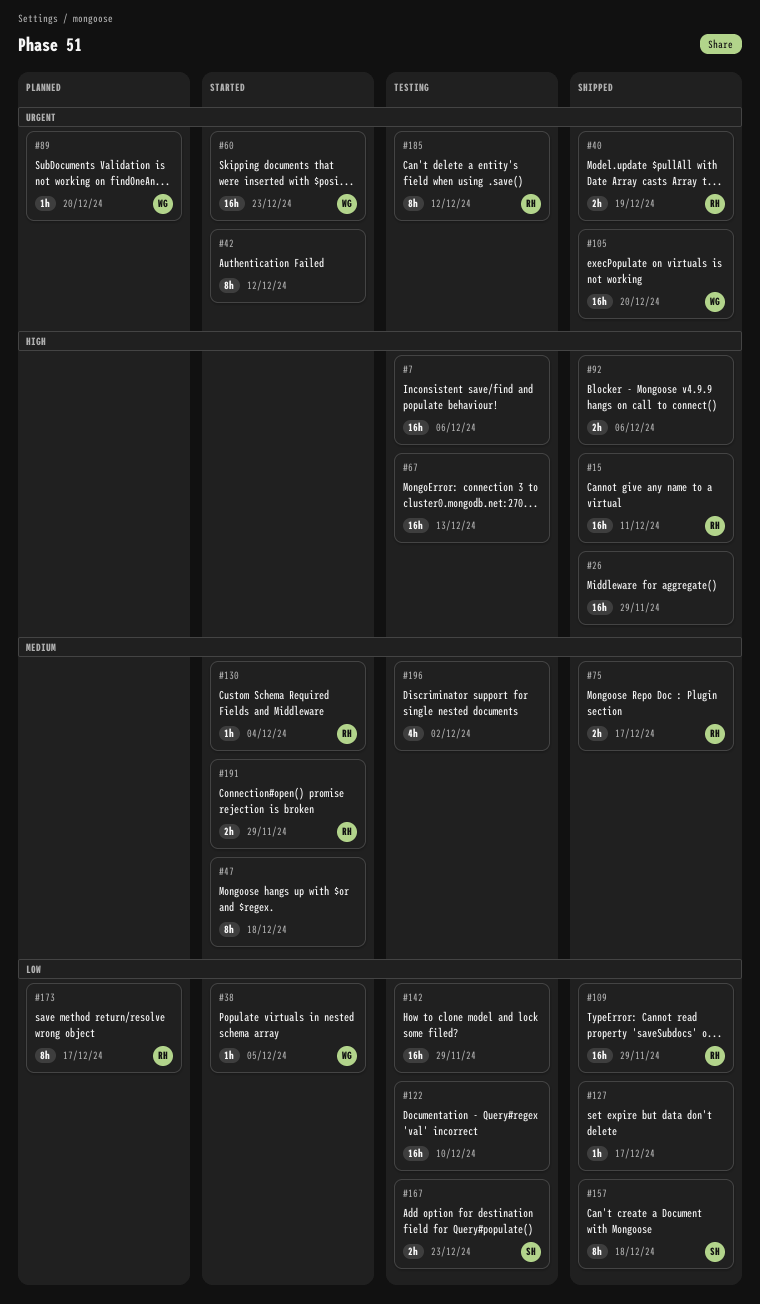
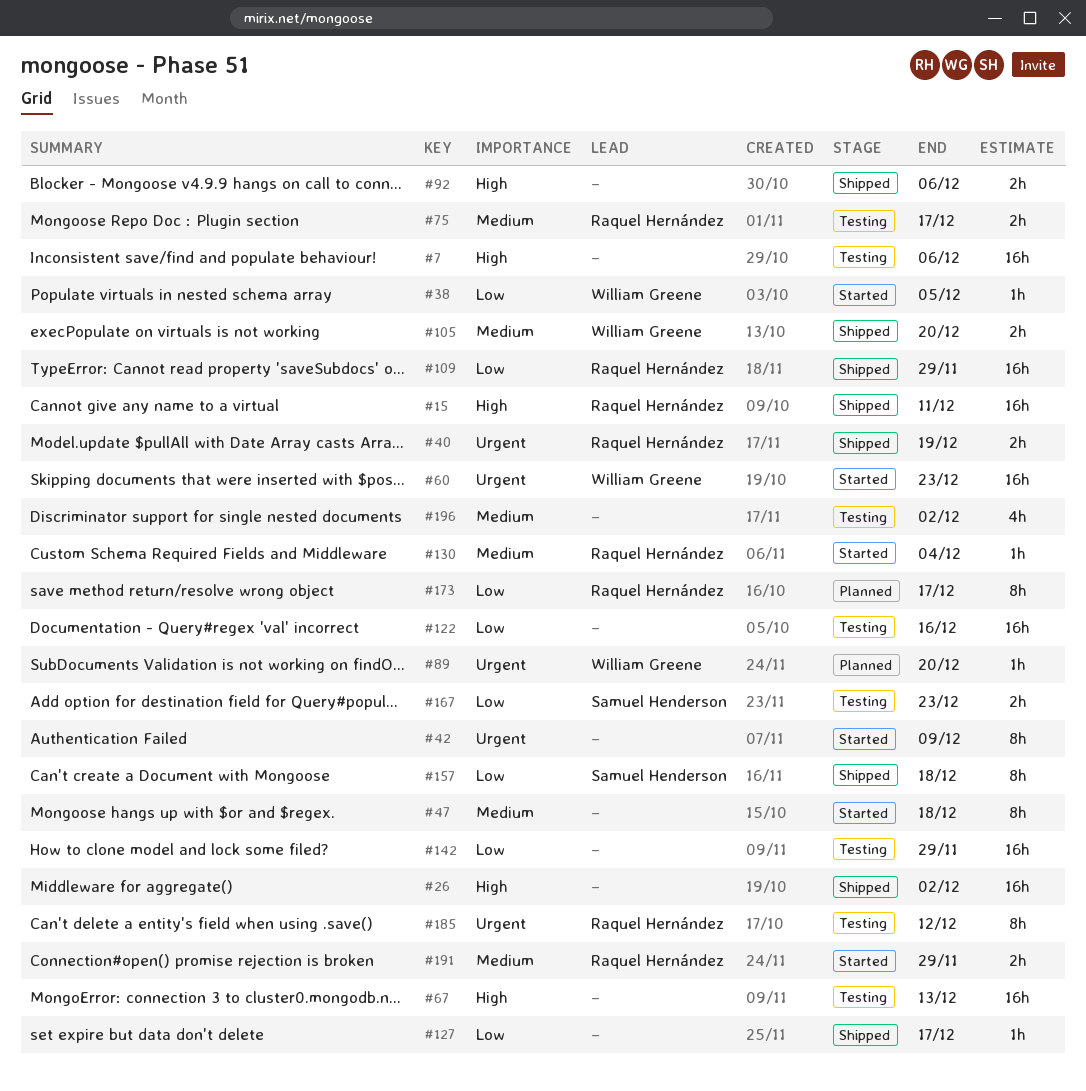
#26, due: Nov 29 -> Dec 2
#42, due: Dec 12 -> Dec 9
#75, status: Shipped -> Testing
#105, priority: Urgent -> Medium
#105, estimate: 16h -> 2h
#122, due: Dec 10 -> Dec 16

